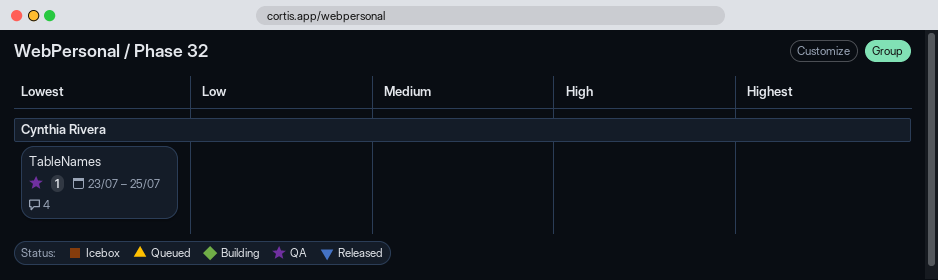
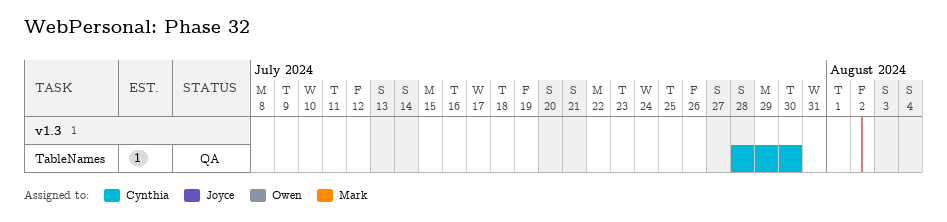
TableNames, start: Jul 23 -> Jul 28
TableNames, due: Jul 25 -> Jul 30

